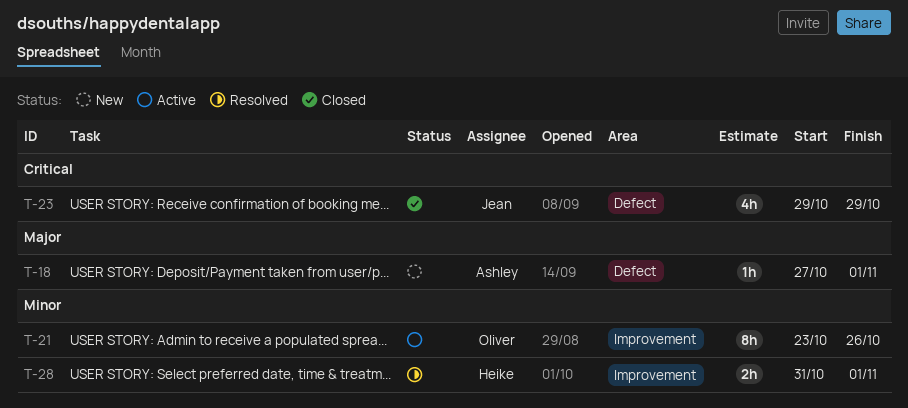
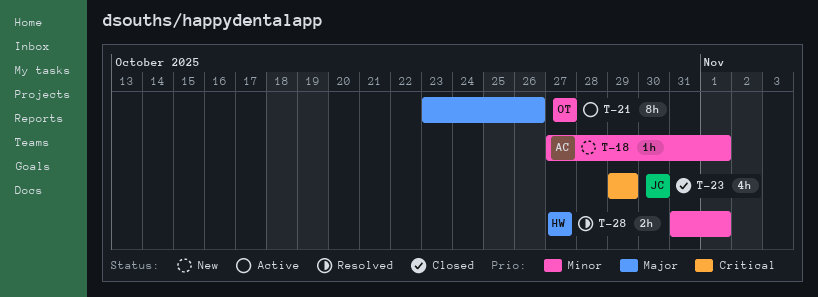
T-18, priority: Major -> Minor
T-21, priority: Minor -> Major

